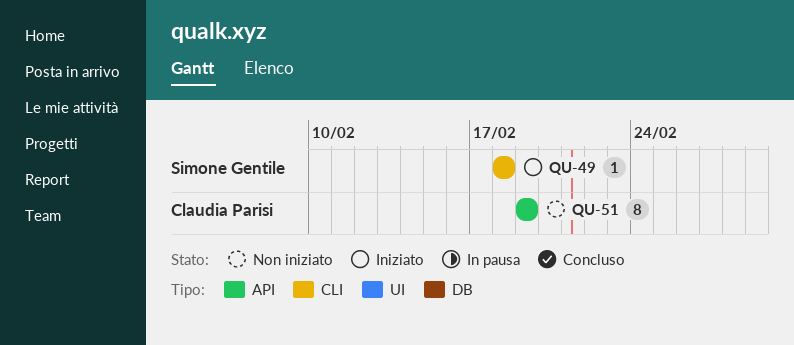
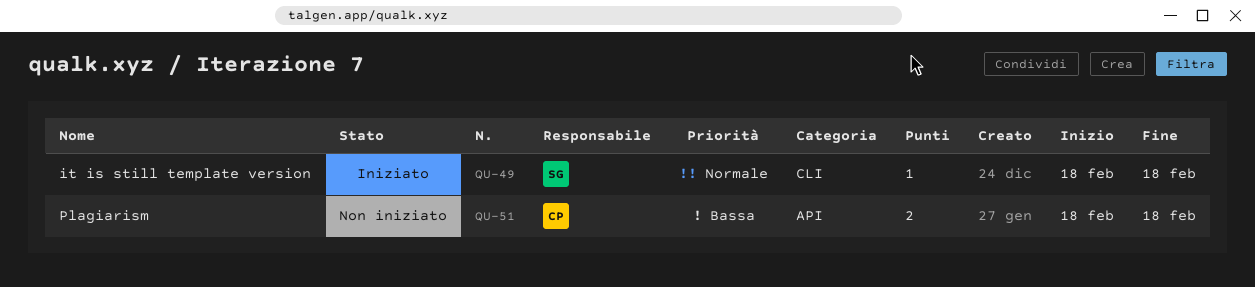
QU-51, estimate: 8 -> 2
QU-51, start: Feb 19 -> Feb 18
QU-51, due: Feb 19 -> Feb 18

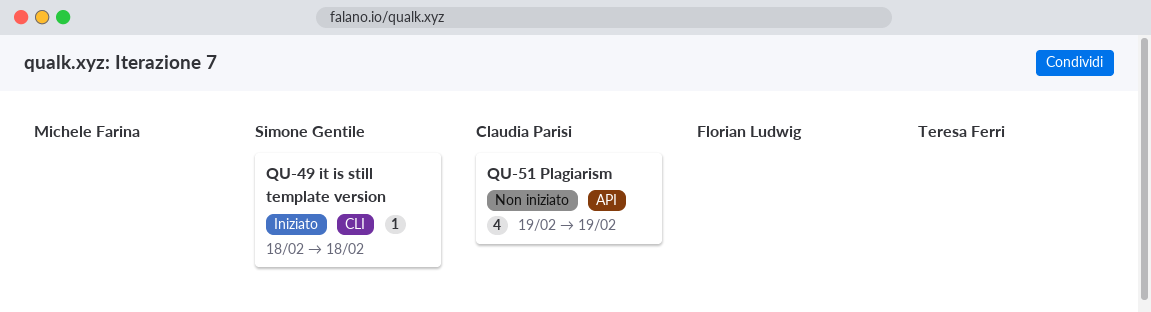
QU-51, estimate: 2 -> 4
QU-51, start: Feb 18 -> Feb 19
QU-51, due: Feb 18 -> Feb 19

